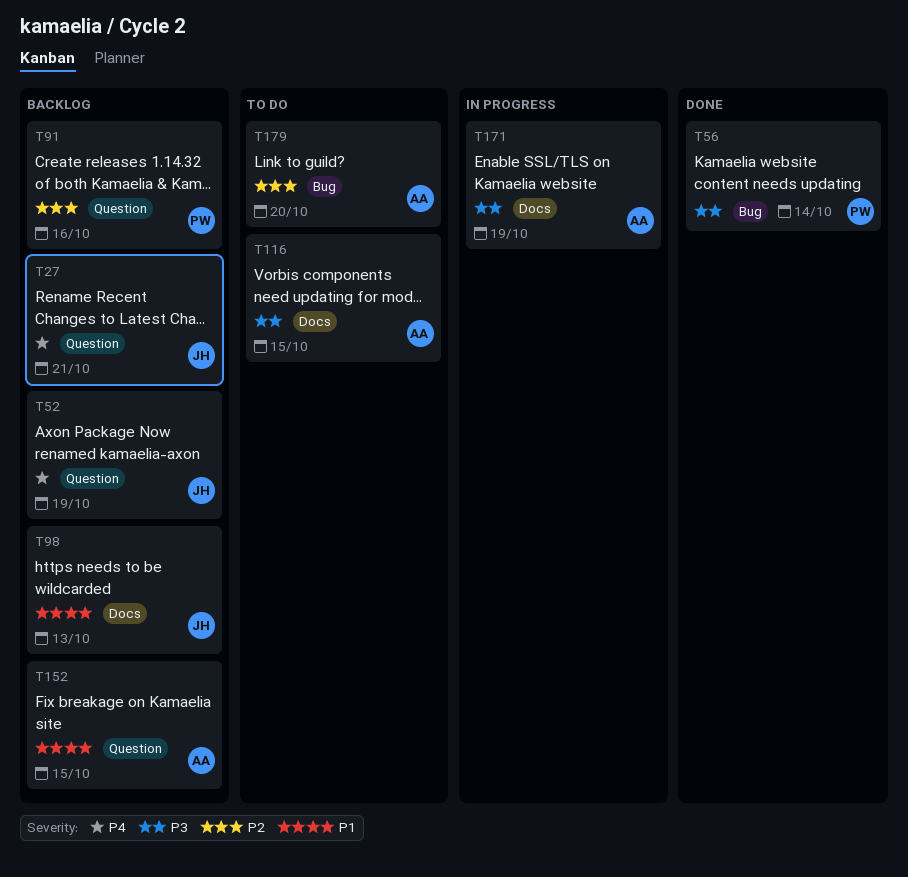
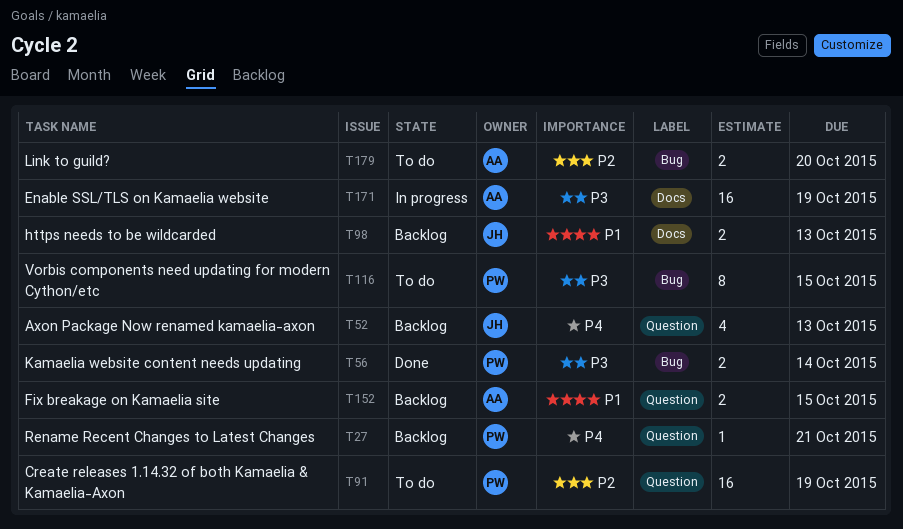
T27, owner: JH -> PW
T52, due: Oct 19 -> Oct 13
T91, status: Backlog -> To do
T91, due: Oct 16 -> Oct 19
T116, owner: AA -> PW
T116, label: Docs -> Bug

